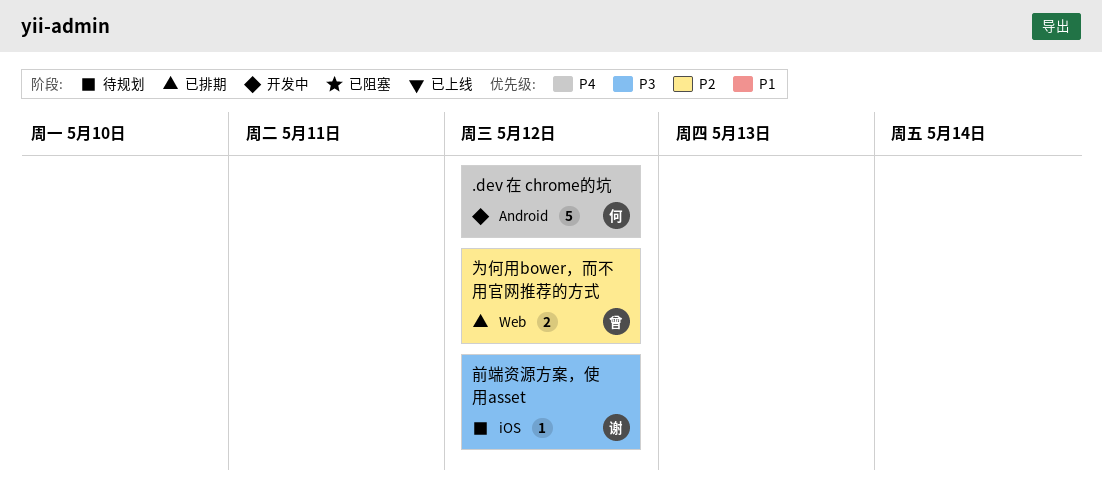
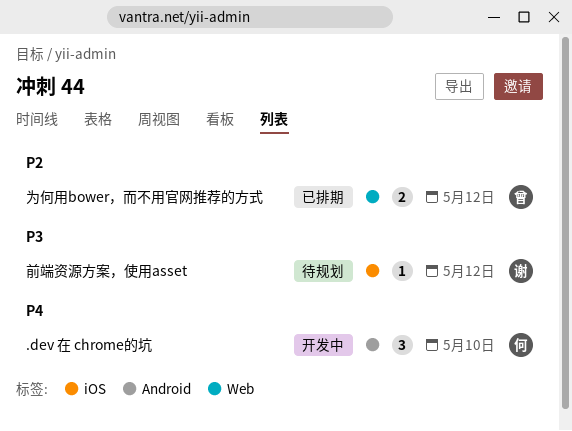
.dev 在 chrome的坑, estimate: 5 -> 3
.dev 在 chrome的坑, due: May 12 -> May 10

